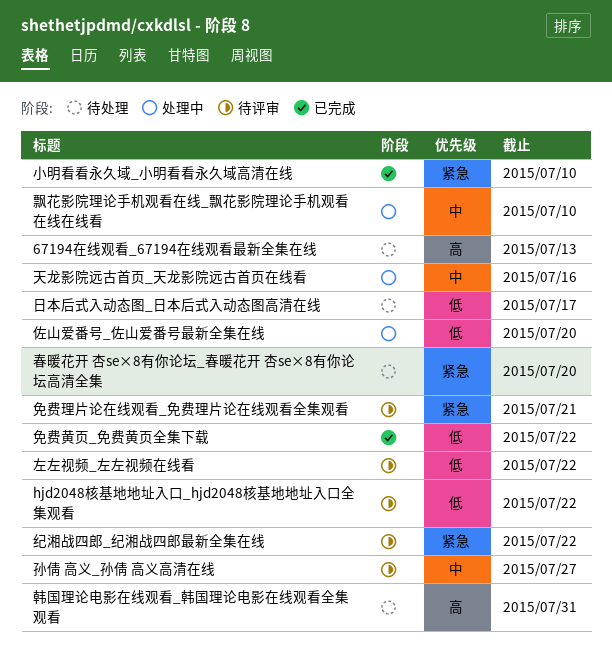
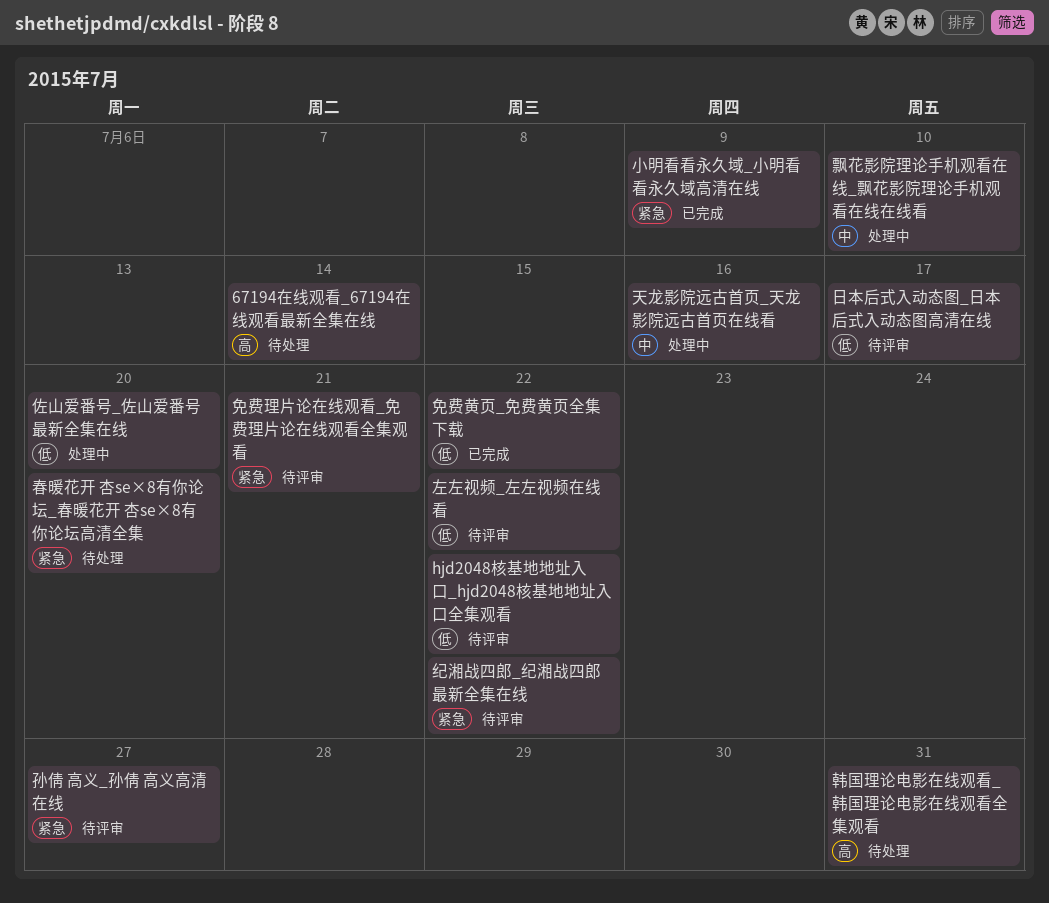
67194在线观看_67194在线观看最新全集在线, due: Jul 13 -> Jul 14
孙倩 高义_孙倩 高义高清在线, priority: 中 -> 紧急
小明看看永久域_小明看看永久域高清在线, due: Jul 10 -> Jul 9
日本后式入动态图_日本后式入动态图高清在线, status: 待处理 -> 待评审

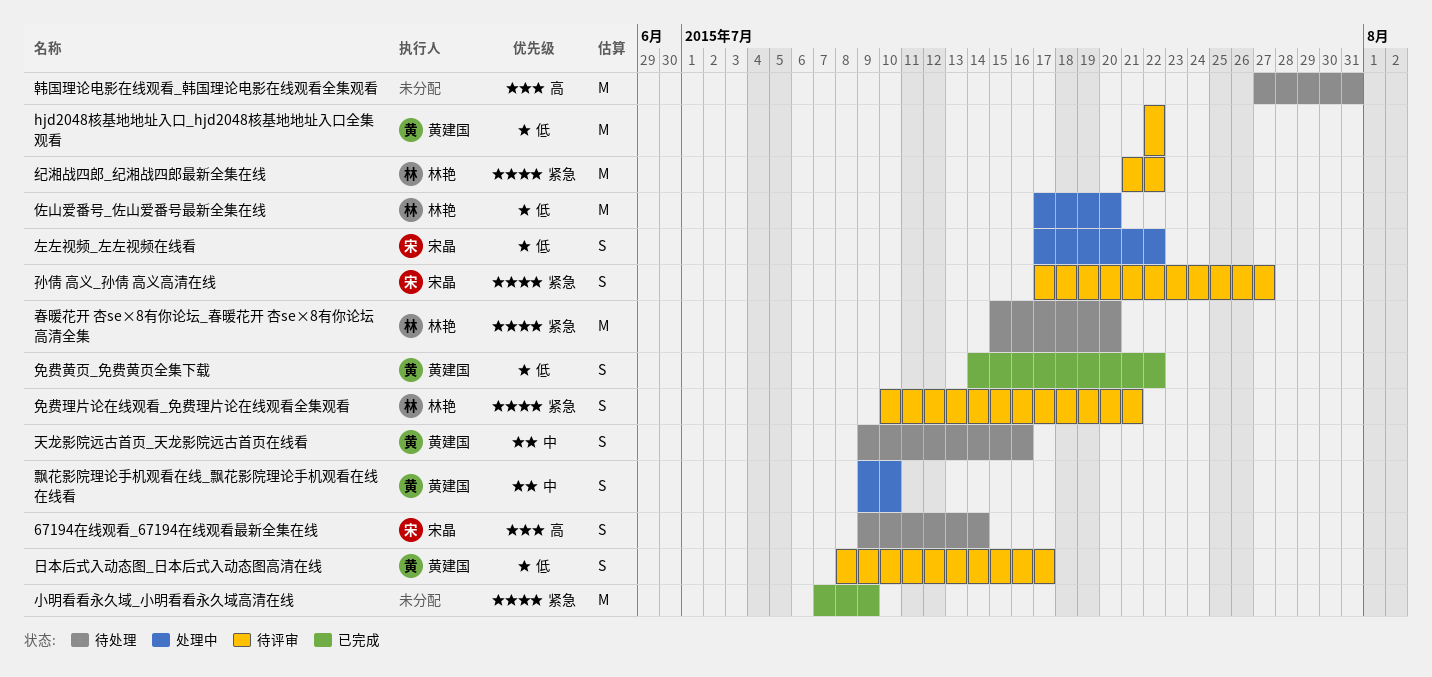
天龙影院远古首页_天龙影院远古首页在线看, status: 处理中 -> 待处理
左左视频_左左视频在线看, status: 待评审 -> 处理中

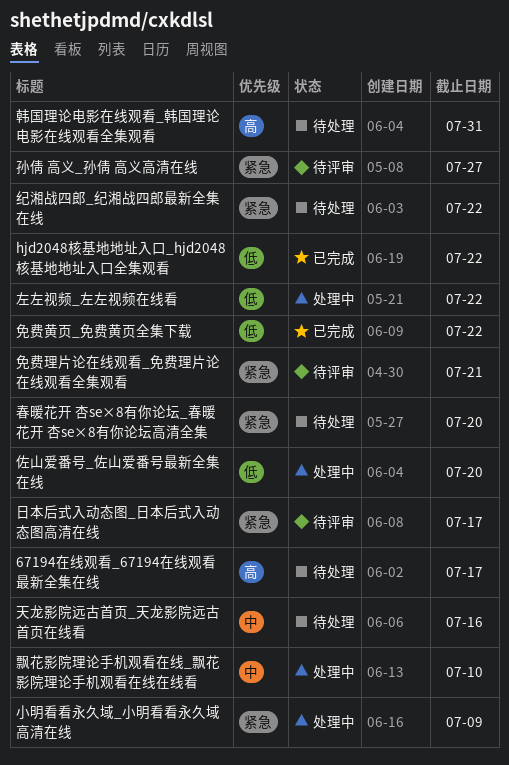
67194在线观看_67194在线观看最新全集在线, due: Jul 14 -> Jul 17
hjd2048核基地地址入口_hjd2048核基地地址入口全集观看, status: 待评审 -> 已完成
小明看看永久域_小明看看永久域高清在线, status: 已完成 -> 处理中
日本后式入动态图_日本后式入动态图高清在线, priority: 低 -> 紧急
纪湘战四郎_纪湘战四郎最新全集在线, status: 待评审 -> 待处理

